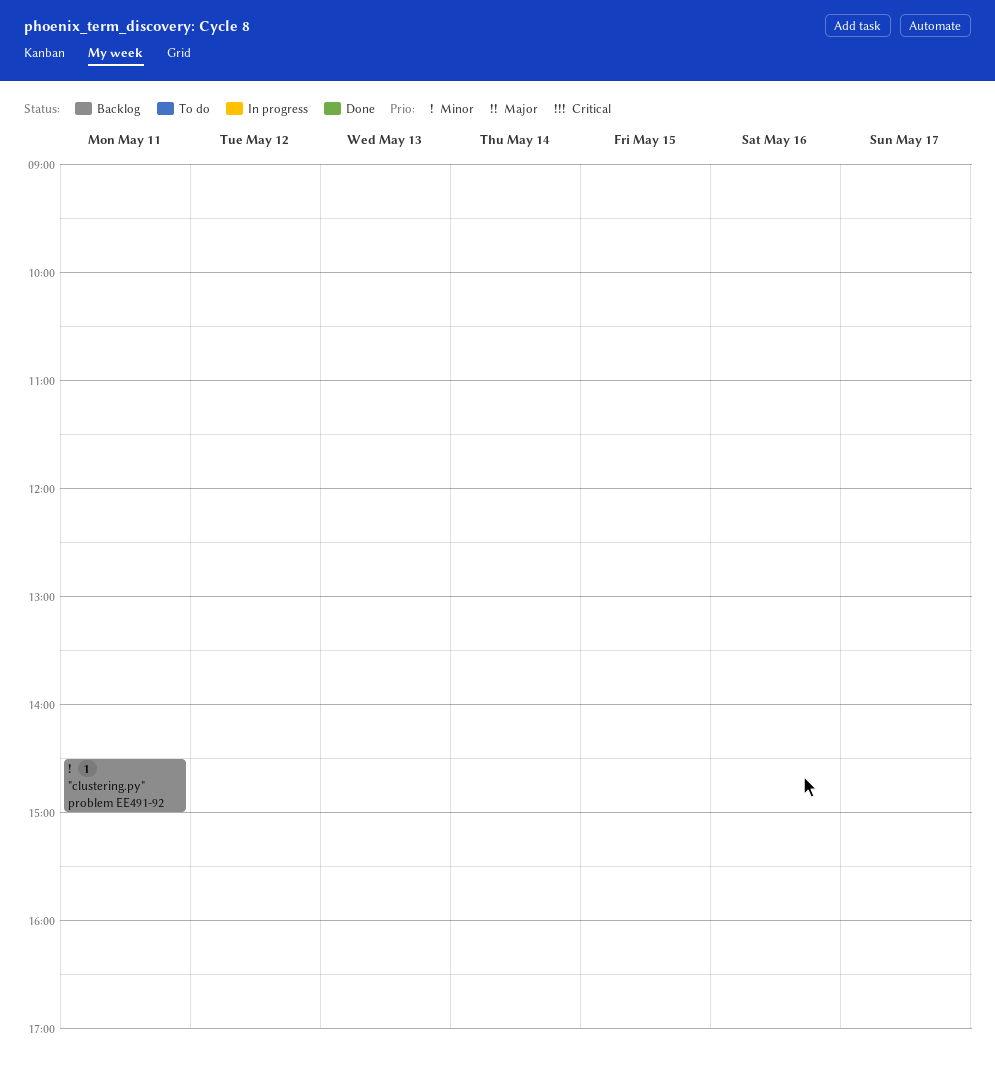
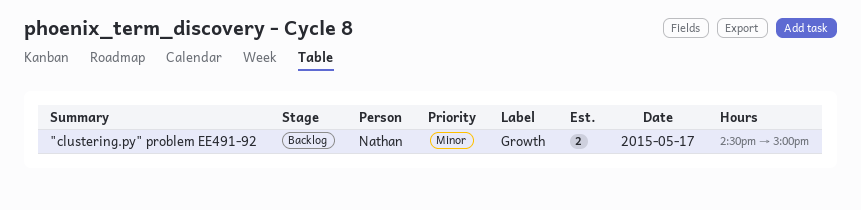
"clustering.py" problem EE491-92, estimate: 1 -> 2
"clustering.py" problem EE491-92, day: May 11 -> May 17

